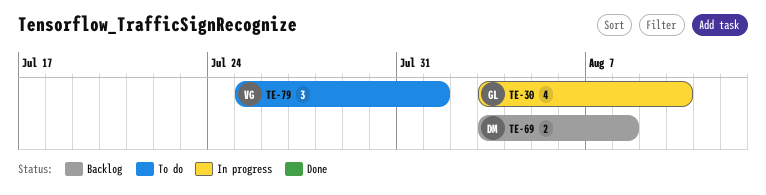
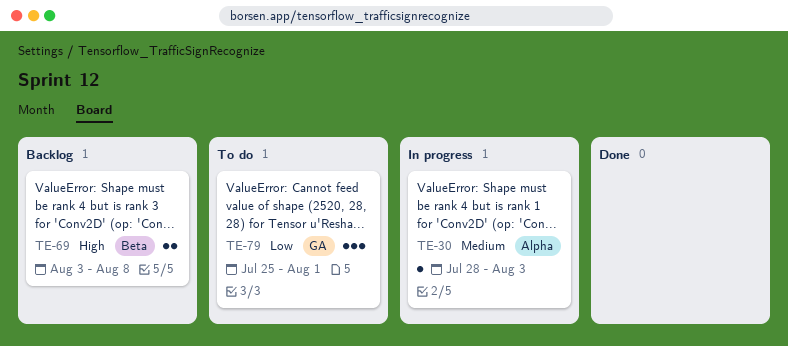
TE-30, estimate: 4 -> 1
TE-30, start: Aug 3 -> Jul 28
TE-30, due: Aug 10 -> Aug 3

